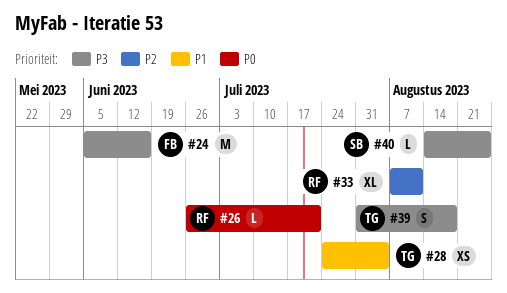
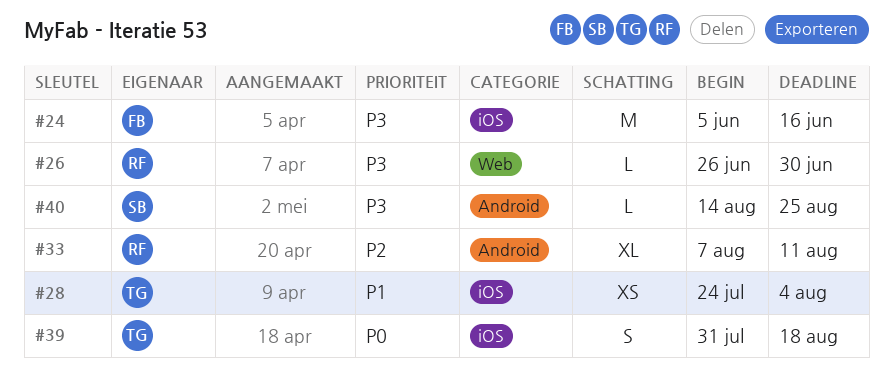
#26, priority: P0 -> P3
#26, due: Jul 21 -> Jun 30
#39, priority: P3 -> P0

